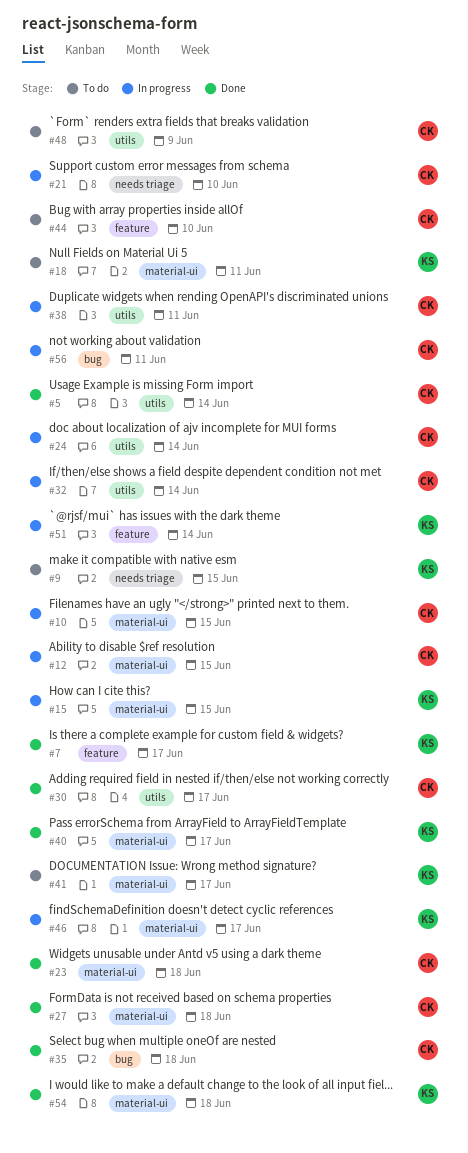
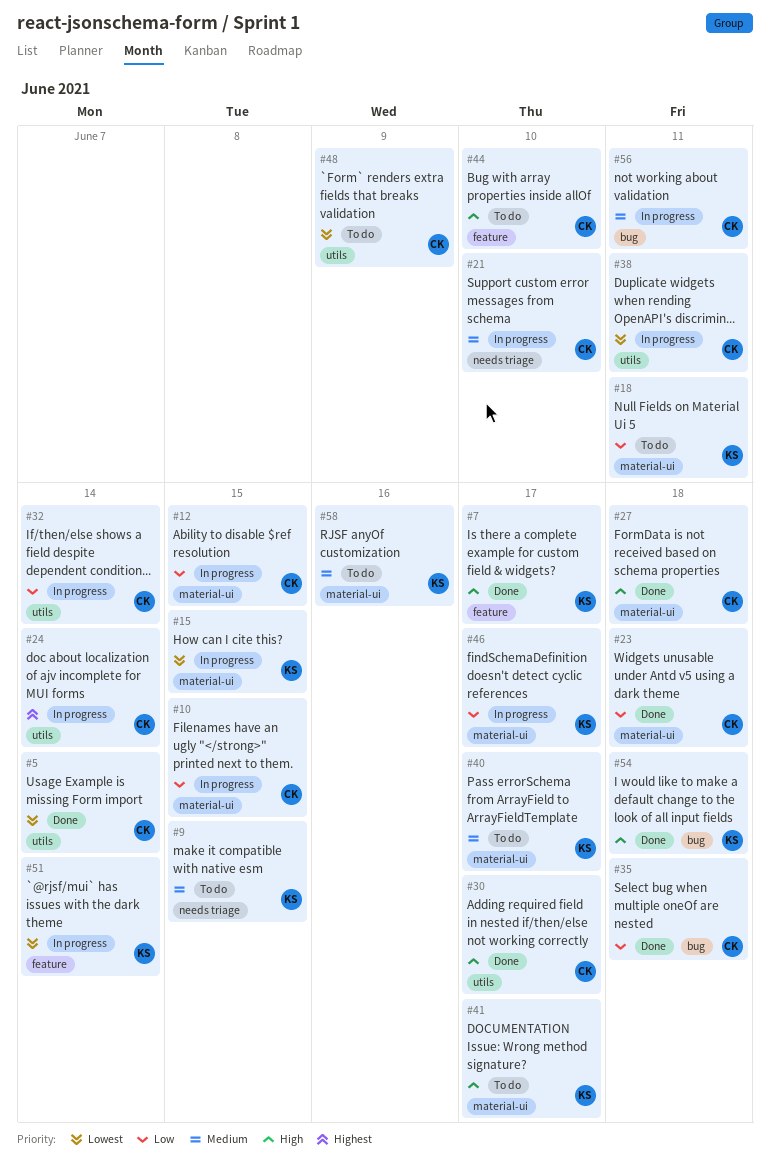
#40, status: Done -> To do
#54, label: material-ui -> bug
#58: none -> present

